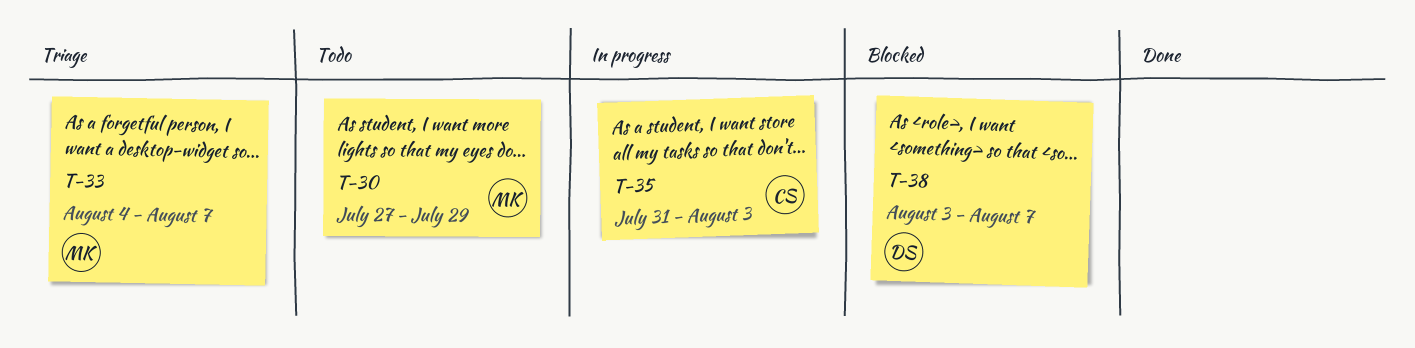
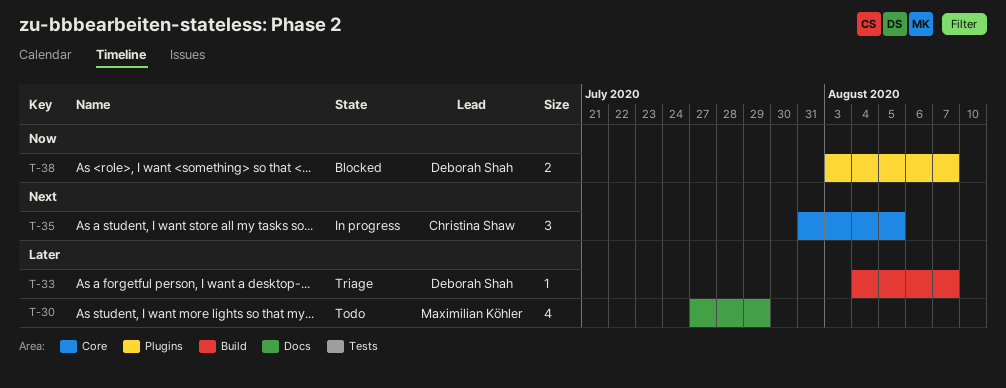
T-33, owner: Maximilian Köhler -> Deborah Shah
T-35, due: Aug 3 -> Aug 5

